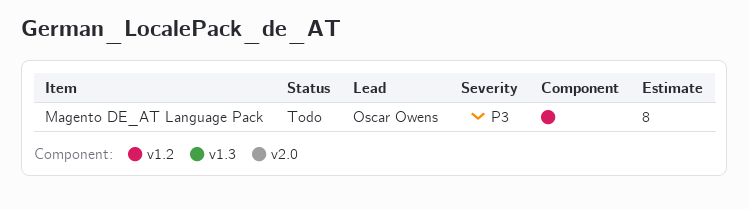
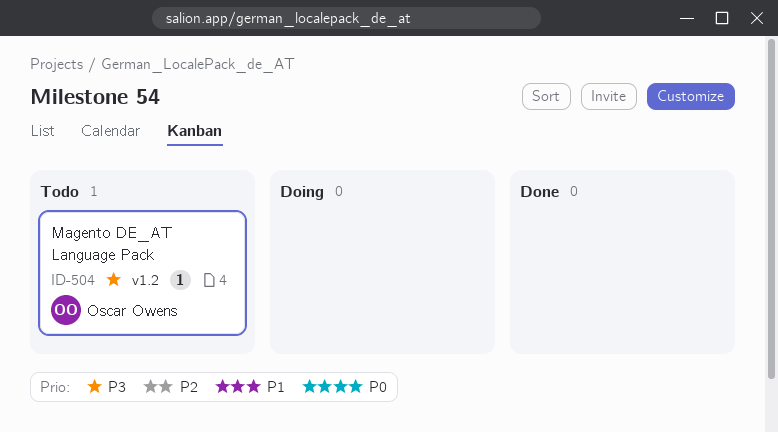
Magento DE_AT Language Pack, estimate: 8 -> 1

